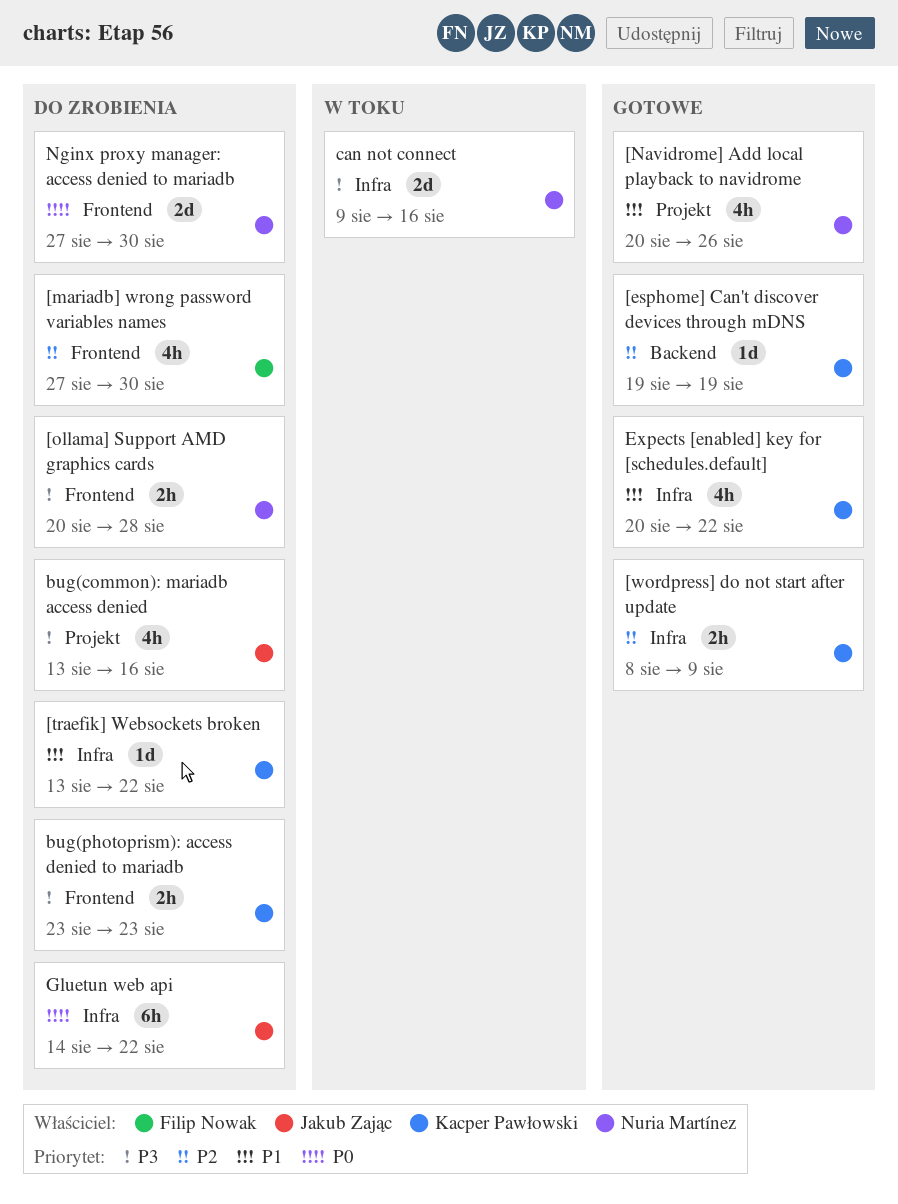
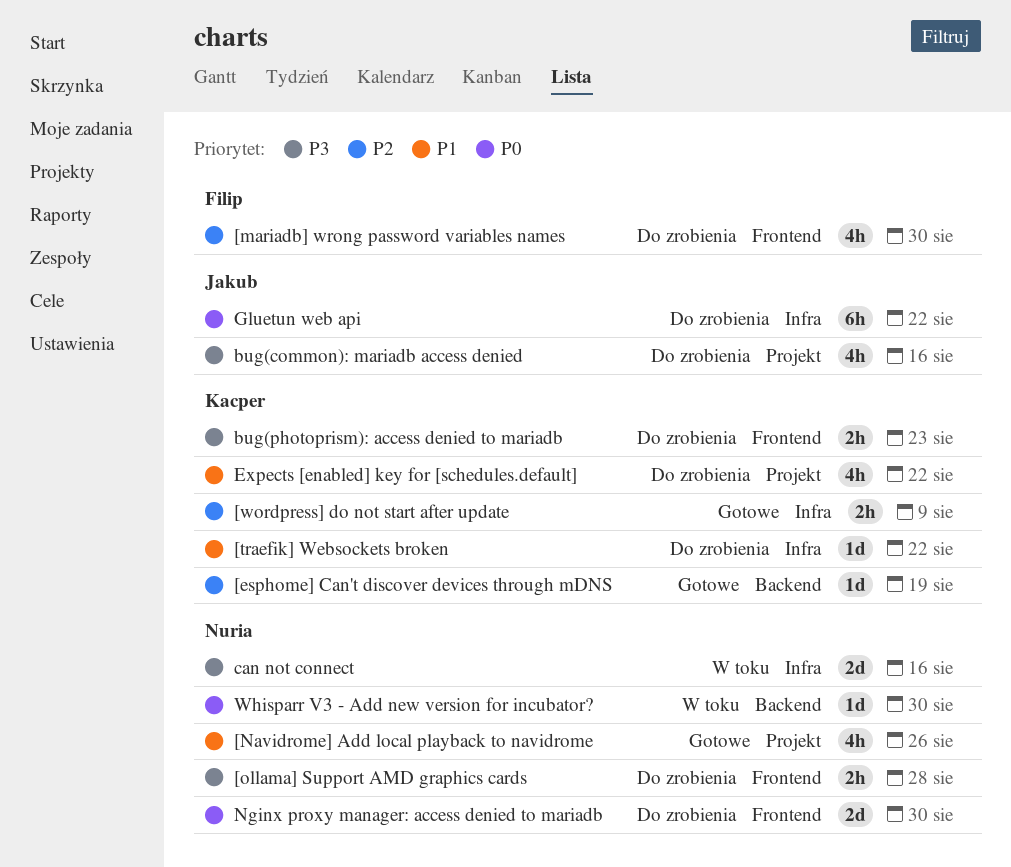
Expects [enabled] key for [schedules.default], status: Gotowe -> Do zrobienia
Expects [enabled] key for [schedules.default], label: Infra -> Projekt
Whisparr V3 - Add new version for incubator?: none -> present

